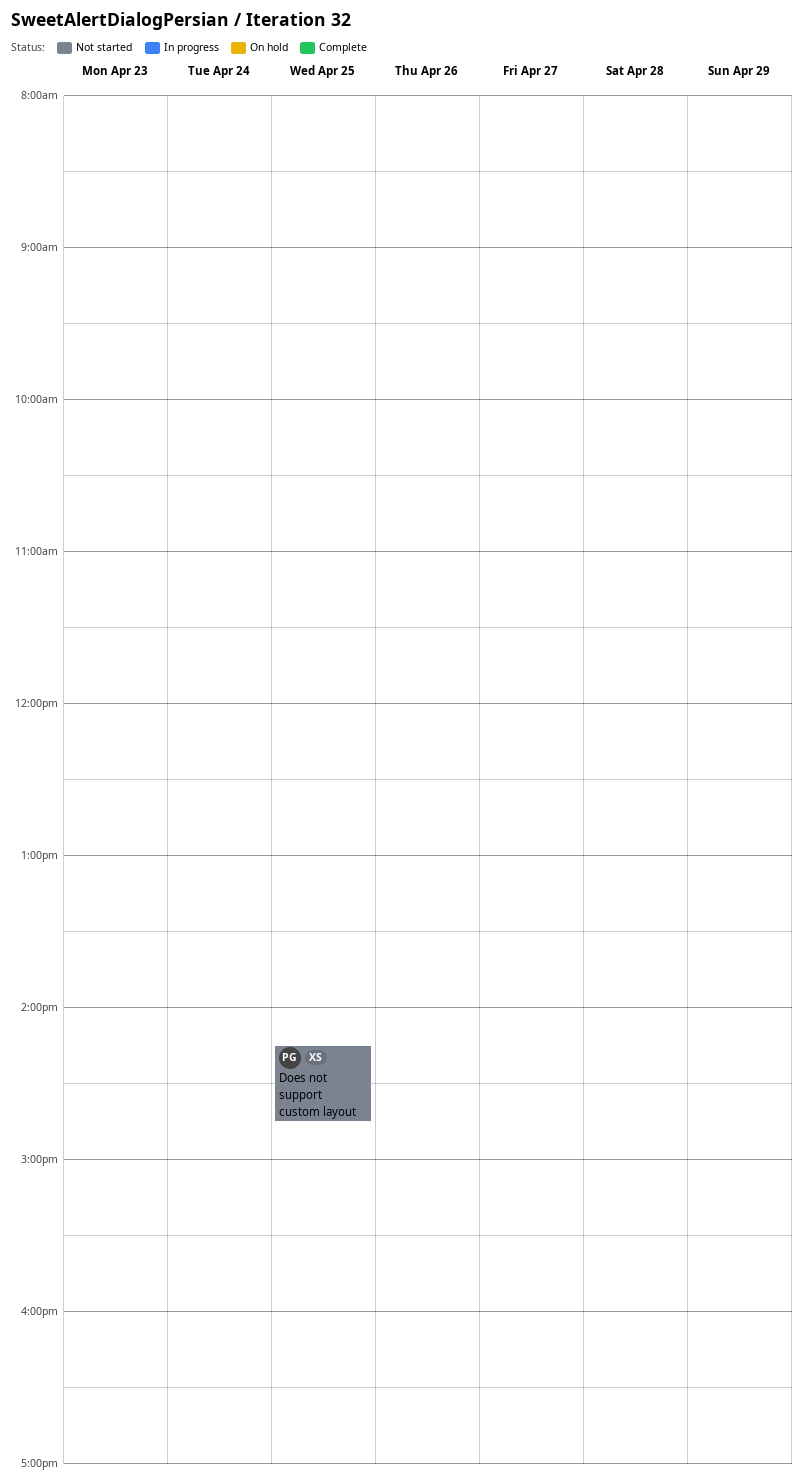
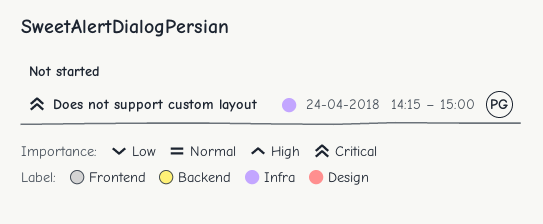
Does not support custom layout, day: Apr 25 -> Apr 24
Does not support custom layout, ends: 14:45 -> 15:00

